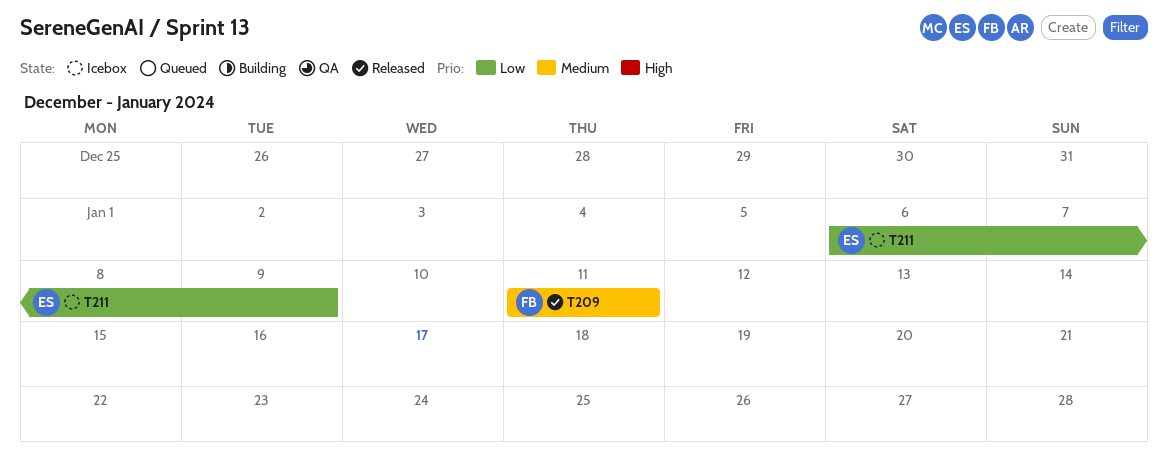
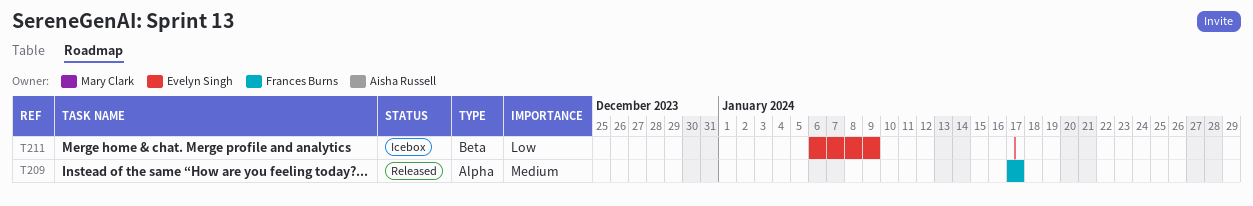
T209, start: Jan 11 -> Jan 17
T209, due: Jan 11 -> Jan 17

